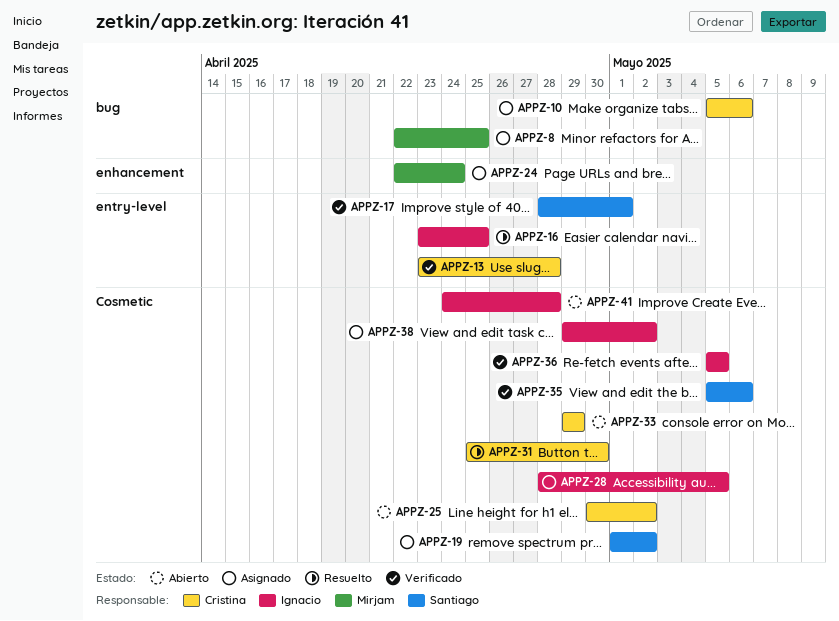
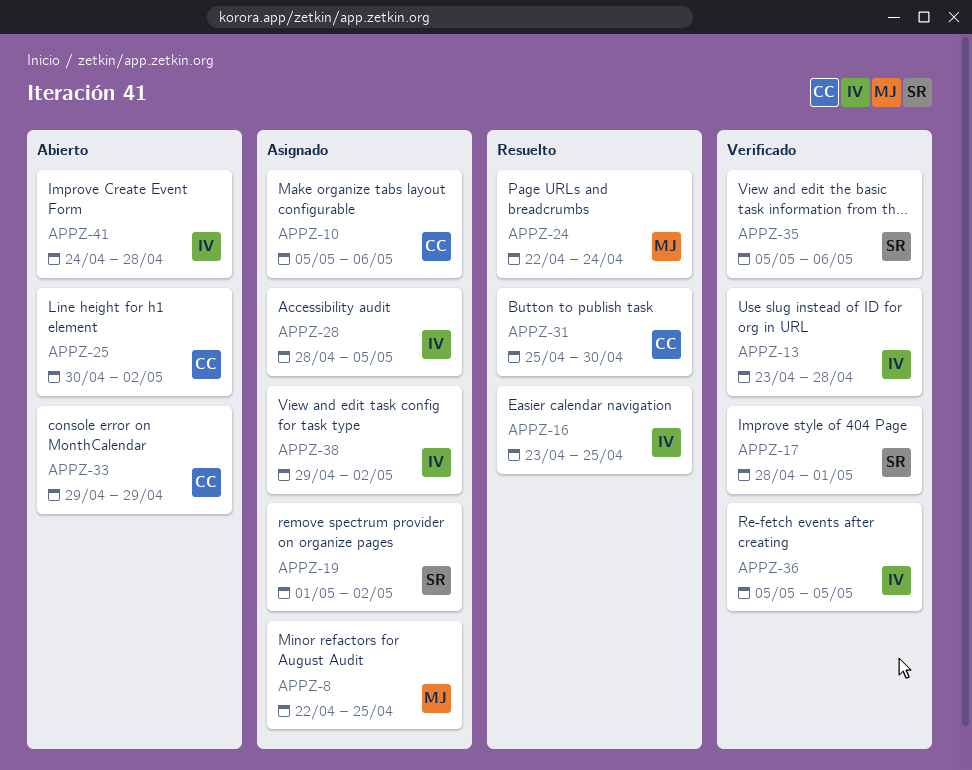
APPZ-13, owner: Cristina -> Ignacio
APPZ-24, status: Asignado -> Resuelto

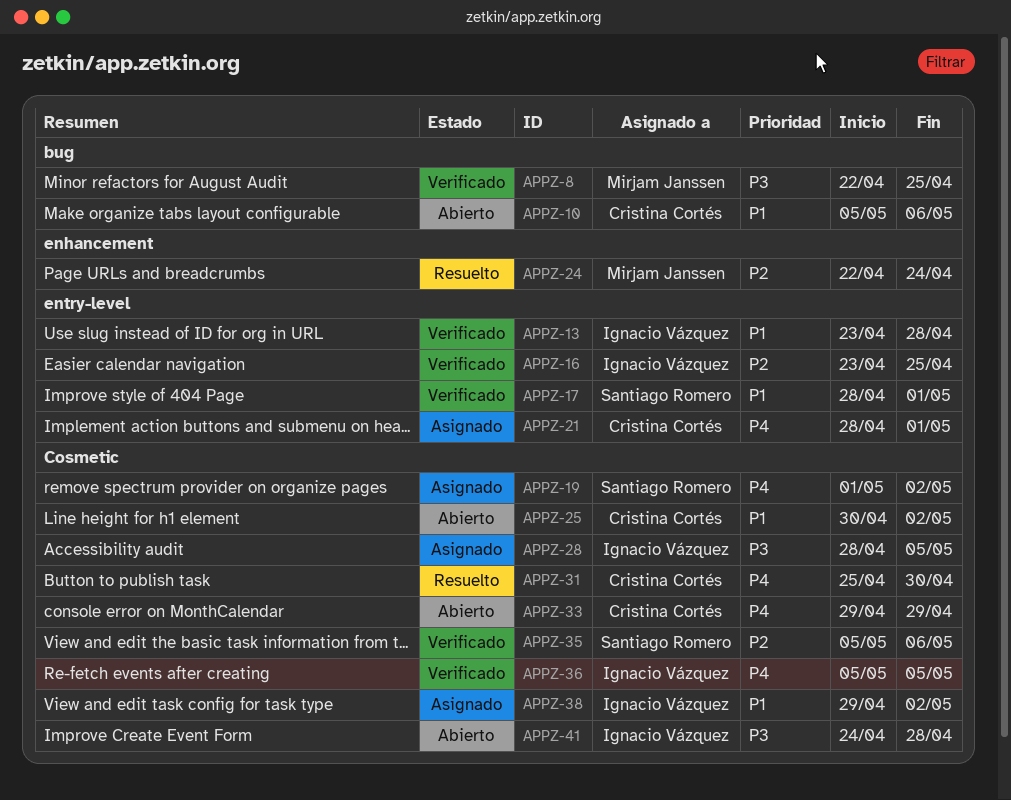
APPZ-8, status: Asignado -> Verificado
APPZ-10, status: Asignado -> Abierto
APPZ-16, status: Resuelto -> Verificado
APPZ-21: none -> present

